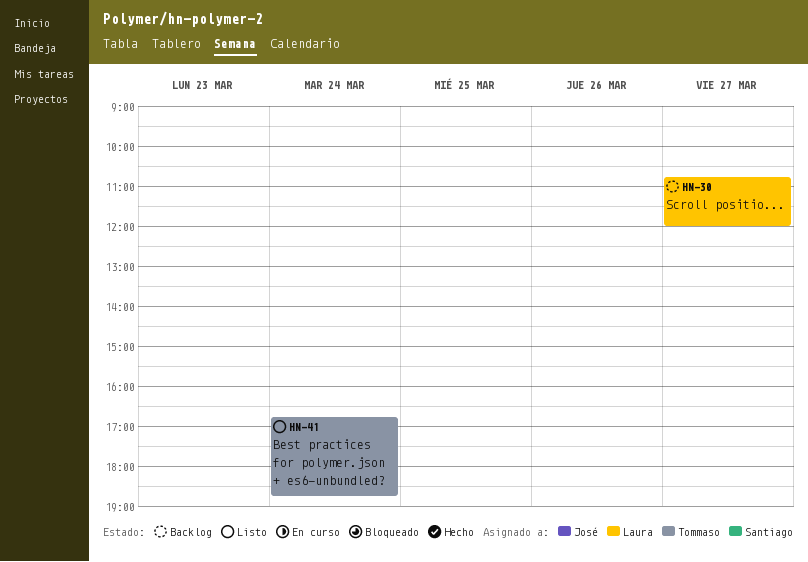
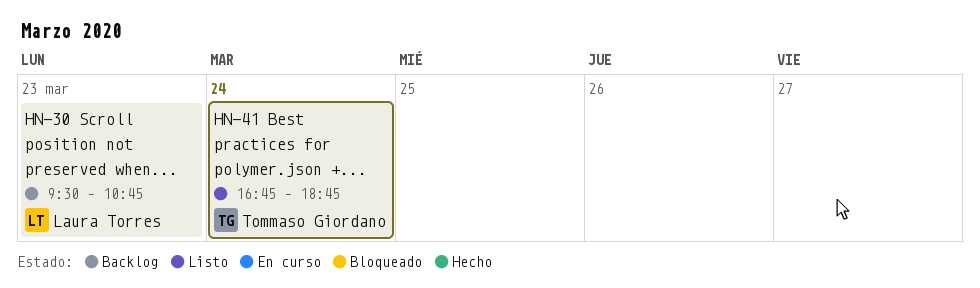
HN-30, day: Mar 27 -> Mar 23
HN-30, begins: 10:45 -> 09:30
HN-30, ends: 12:00 -> 10:45

